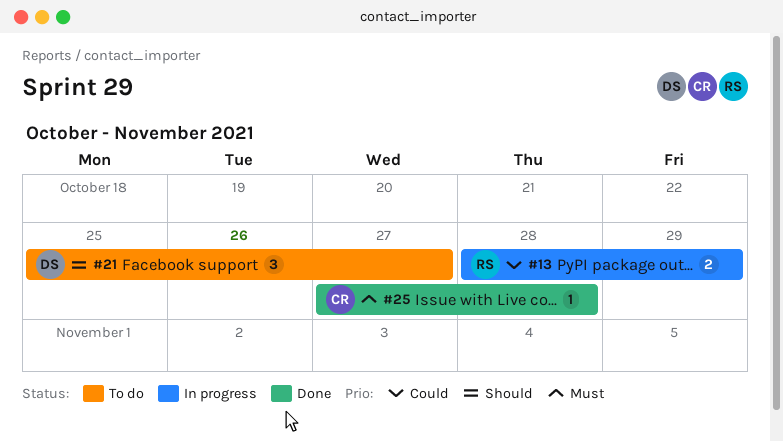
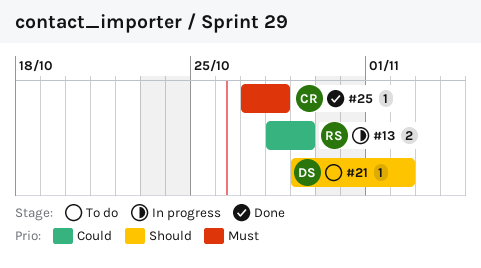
#21, estimate: 3 -> 1
#21, start: Oct 25 -> Oct 29
#21, due: Oct 27 -> Nov 2

